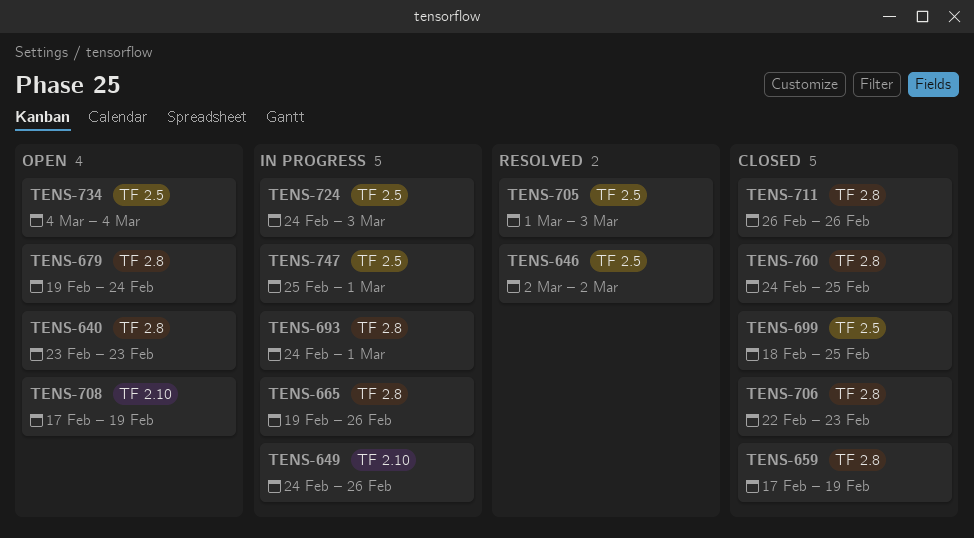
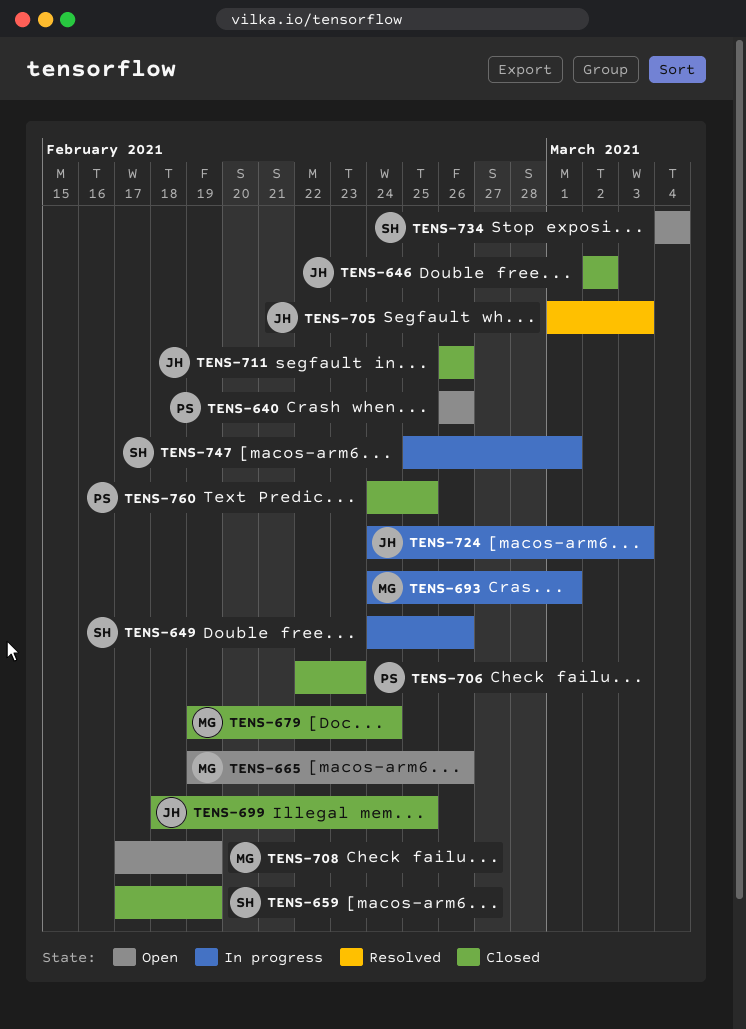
TENS-640, start: Feb 23 -> Feb 26
TENS-640, due: Feb 23 -> Feb 26
TENS-646, status: Resolved -> Closed
TENS-665, status: In progress -> Open
TENS-679, status: Open -> Closed

